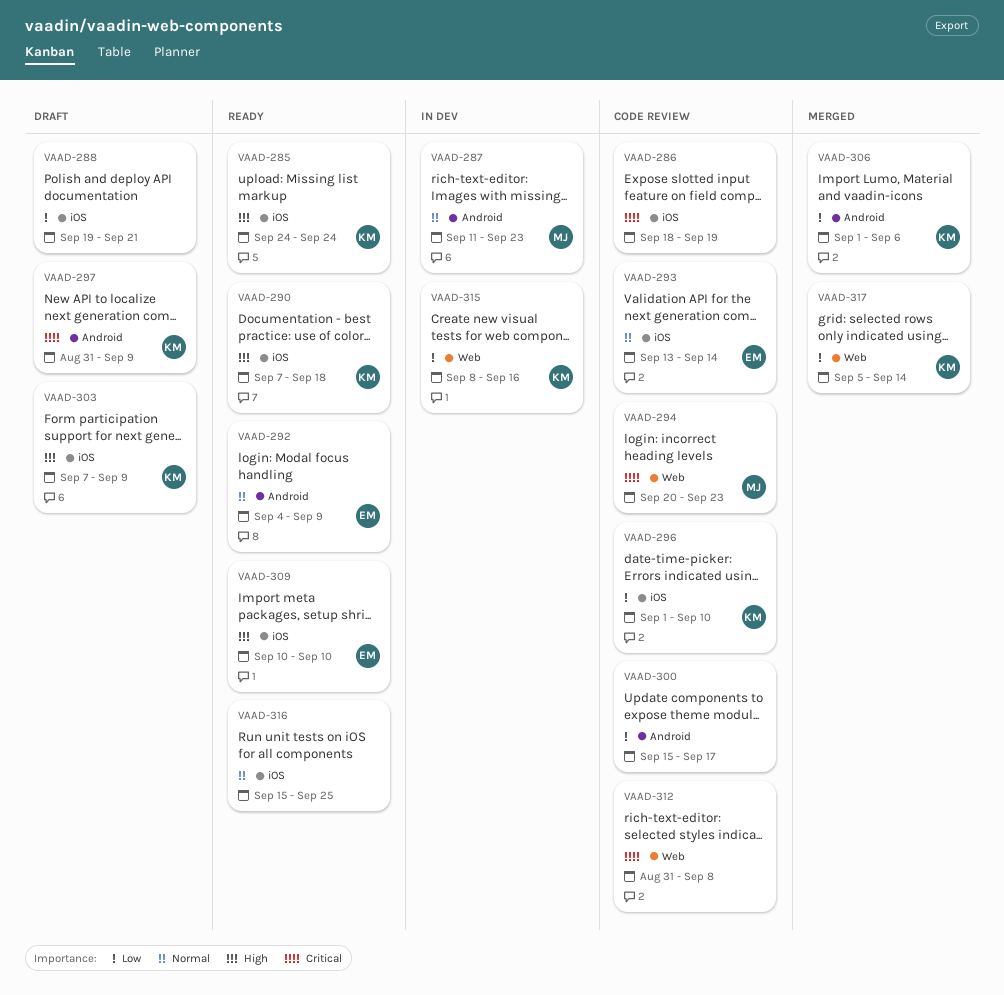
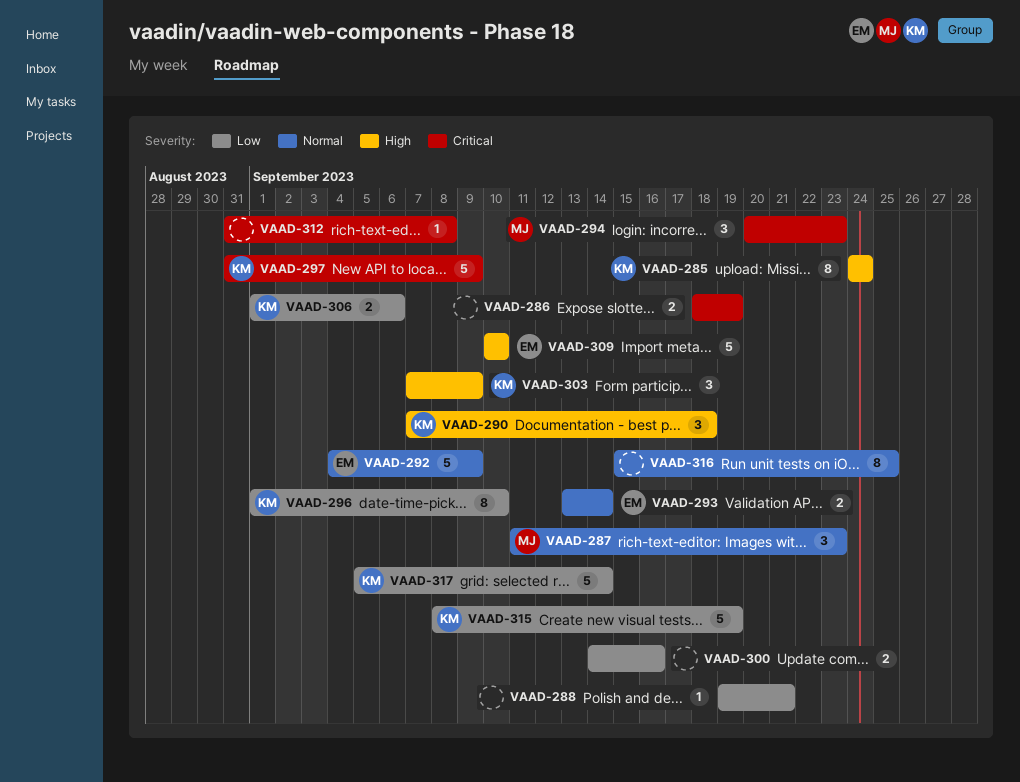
VAAD-300, start: Sep 15 -> Sep 14
VAAD-300, due: Sep 17 -> Sep 16
VAAD-315, due: Sep 16 -> Sep 19

